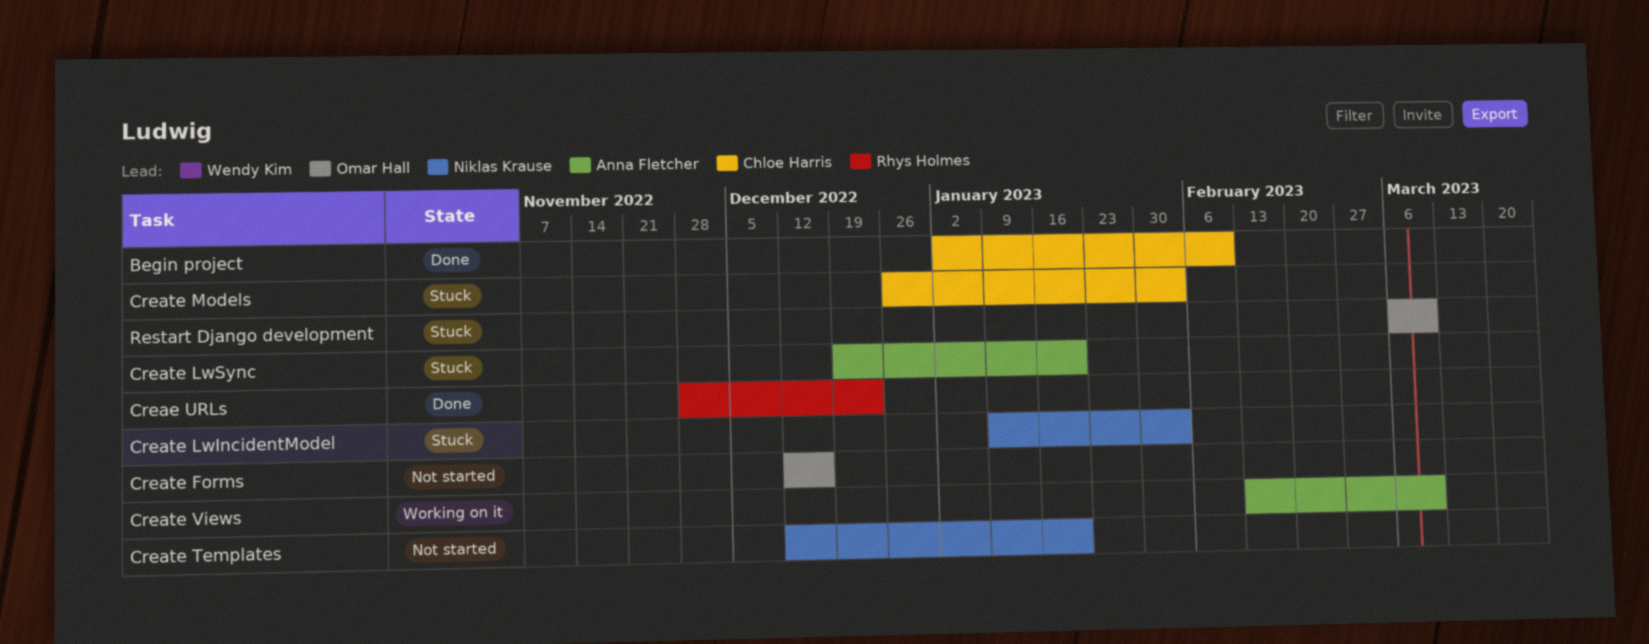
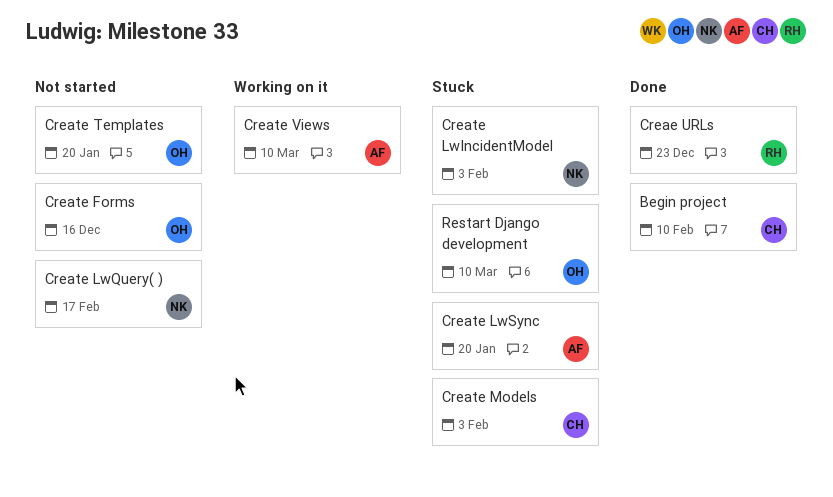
Create LwQuery( ): none -> present
Create Templates, owner: Niklas Krause -> Omar Hall

